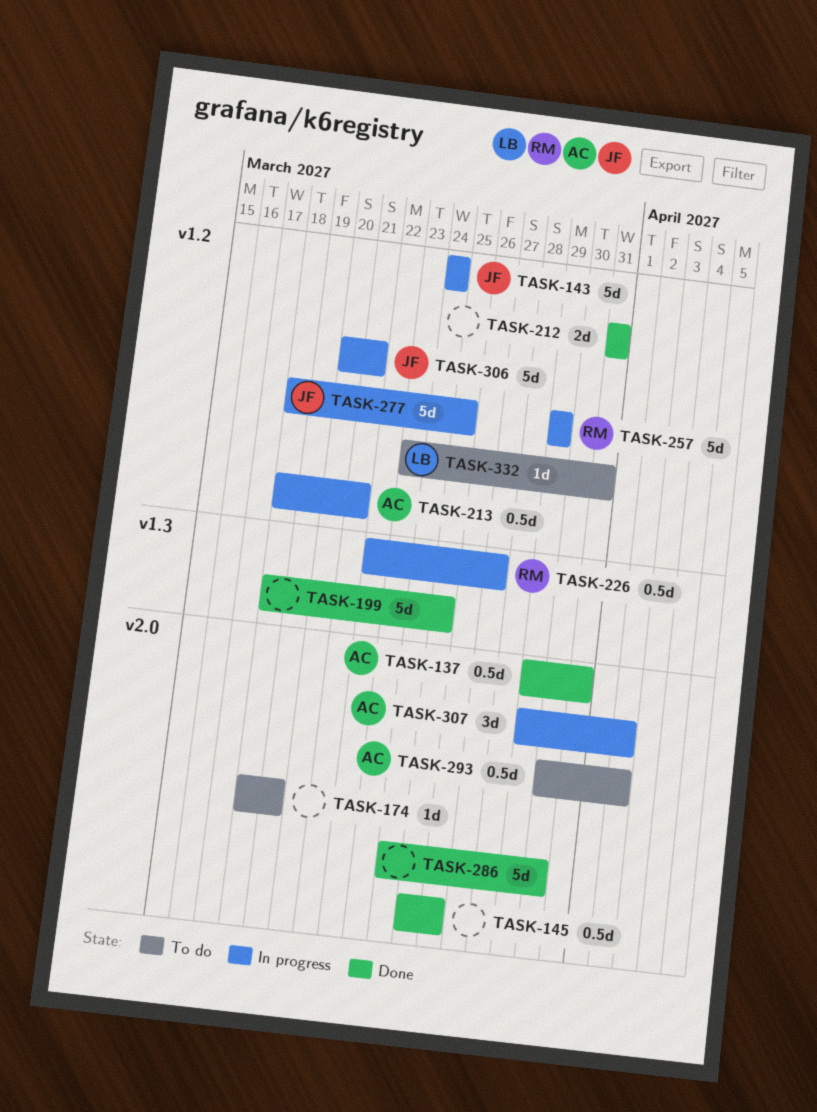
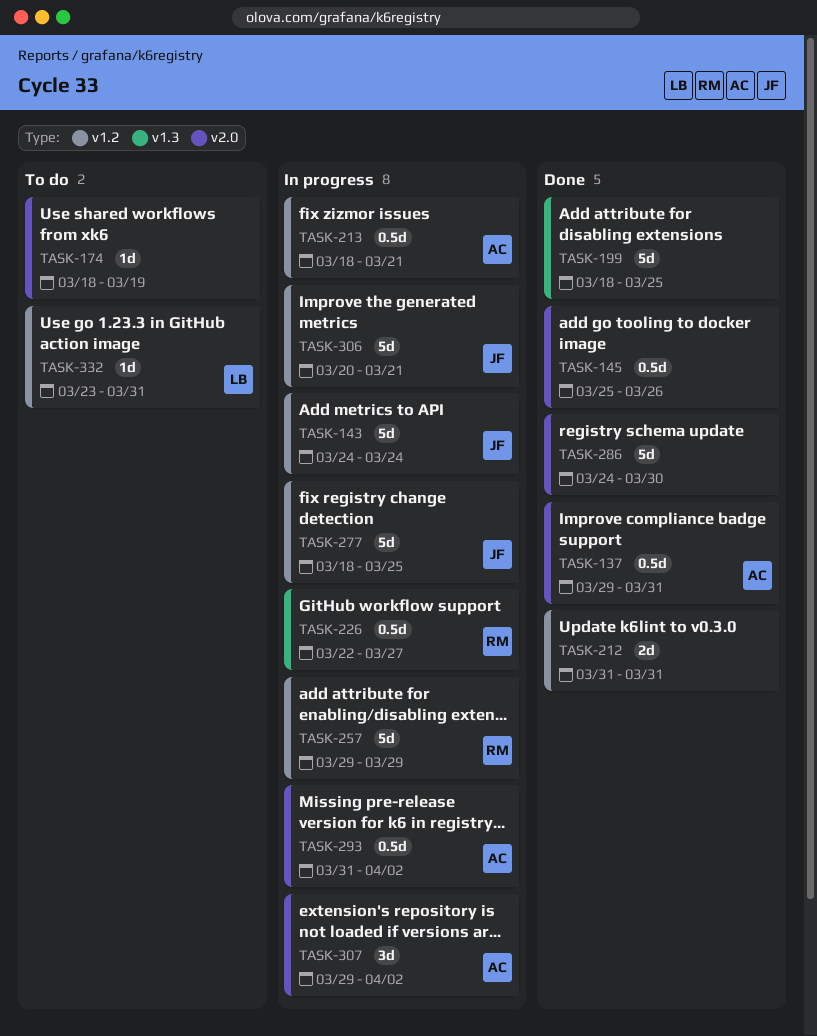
TASK-293, status: To do -> In progress
TASK-293, start: Mar 30 -> Mar 31

